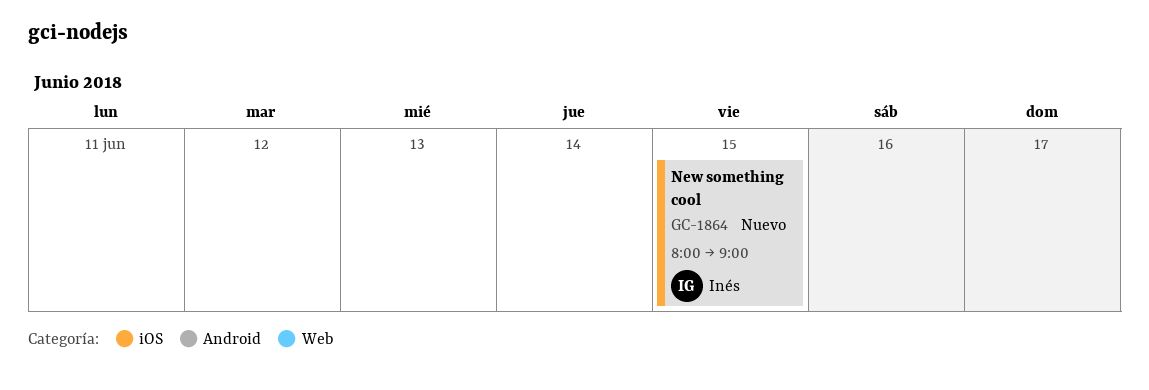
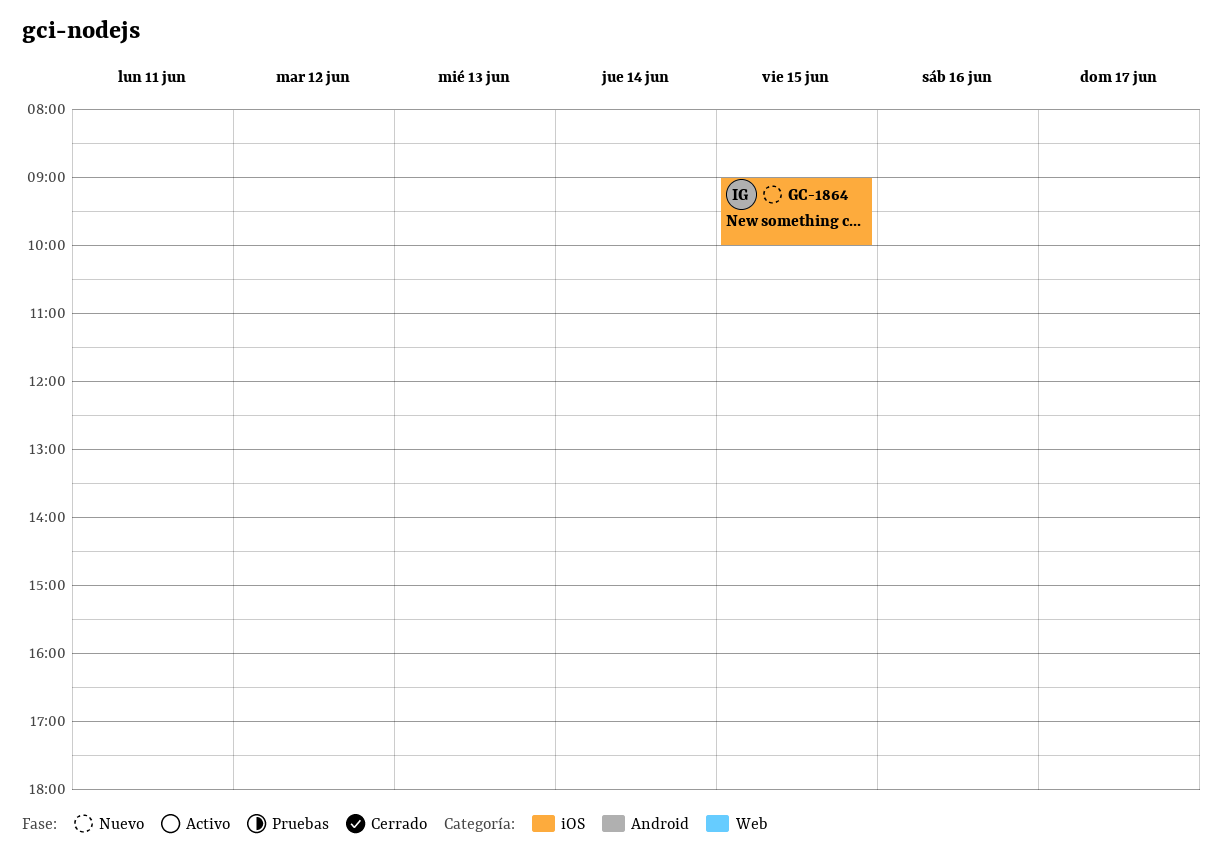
GC-1864, begins: 08:00 -> 09:00
GC-1864, ends: 09:00 -> 10:00

